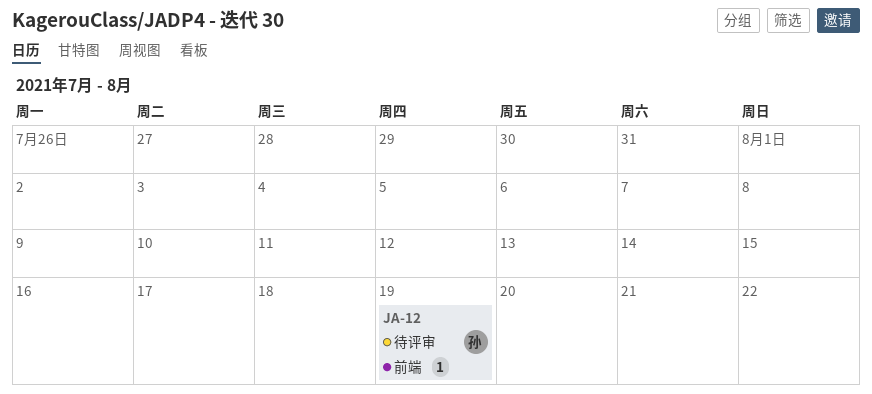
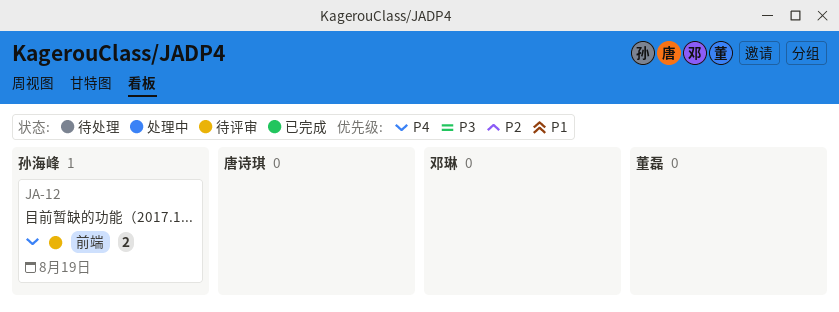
JA-12, estimate: 1 -> 2

